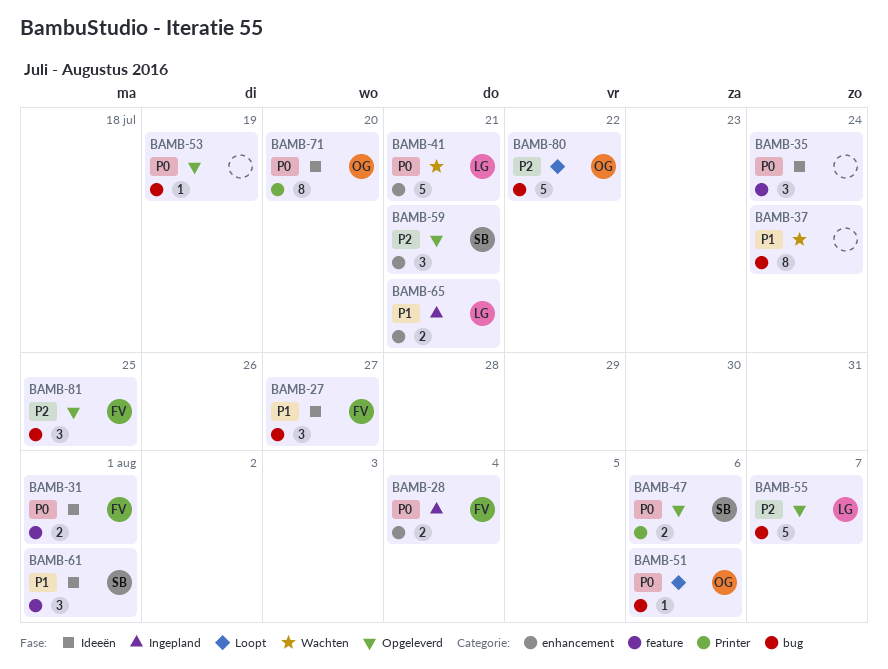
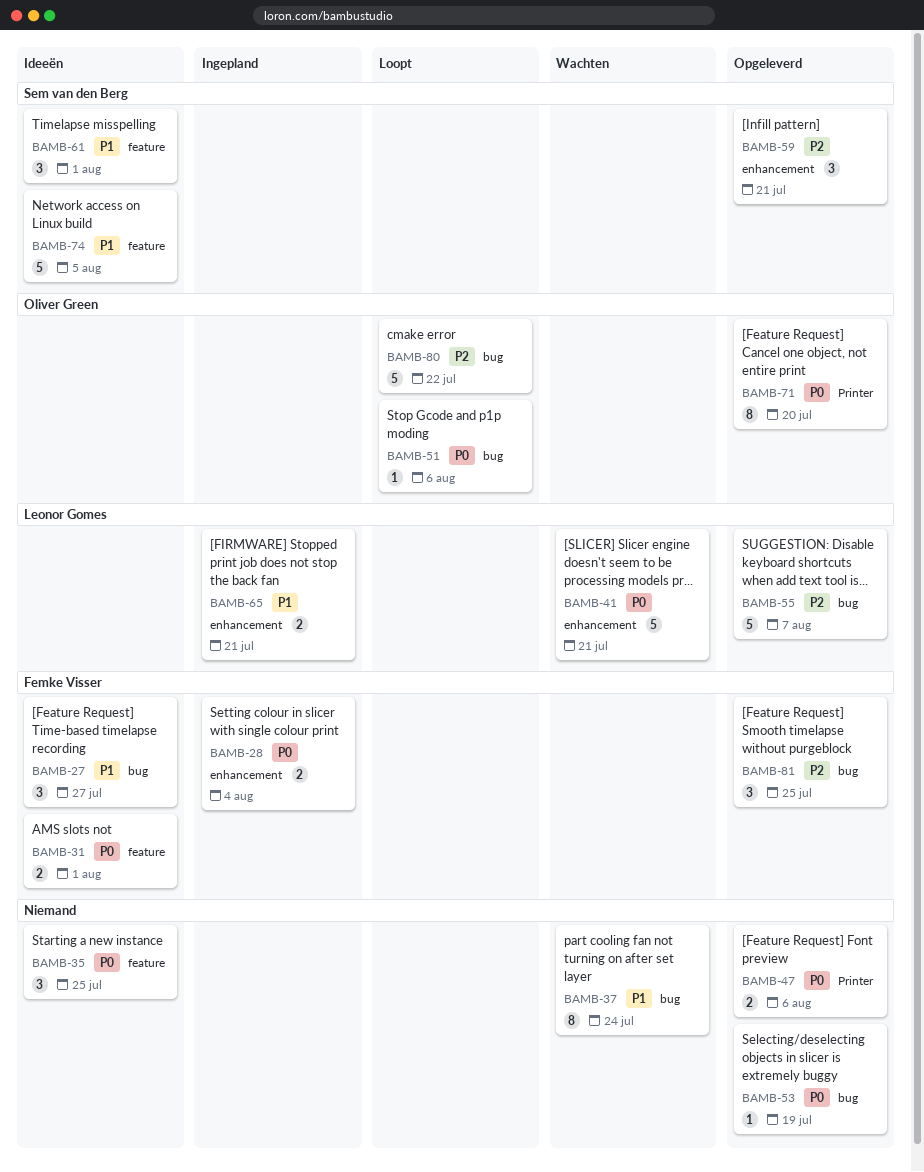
BAMB-35, due: Jul 24 -> Jul 25
BAMB-47, owner: Sem van den Berg -> none
BAMB-71, status: Ideeën -> Opgeleverd
BAMB-74: none -> present

